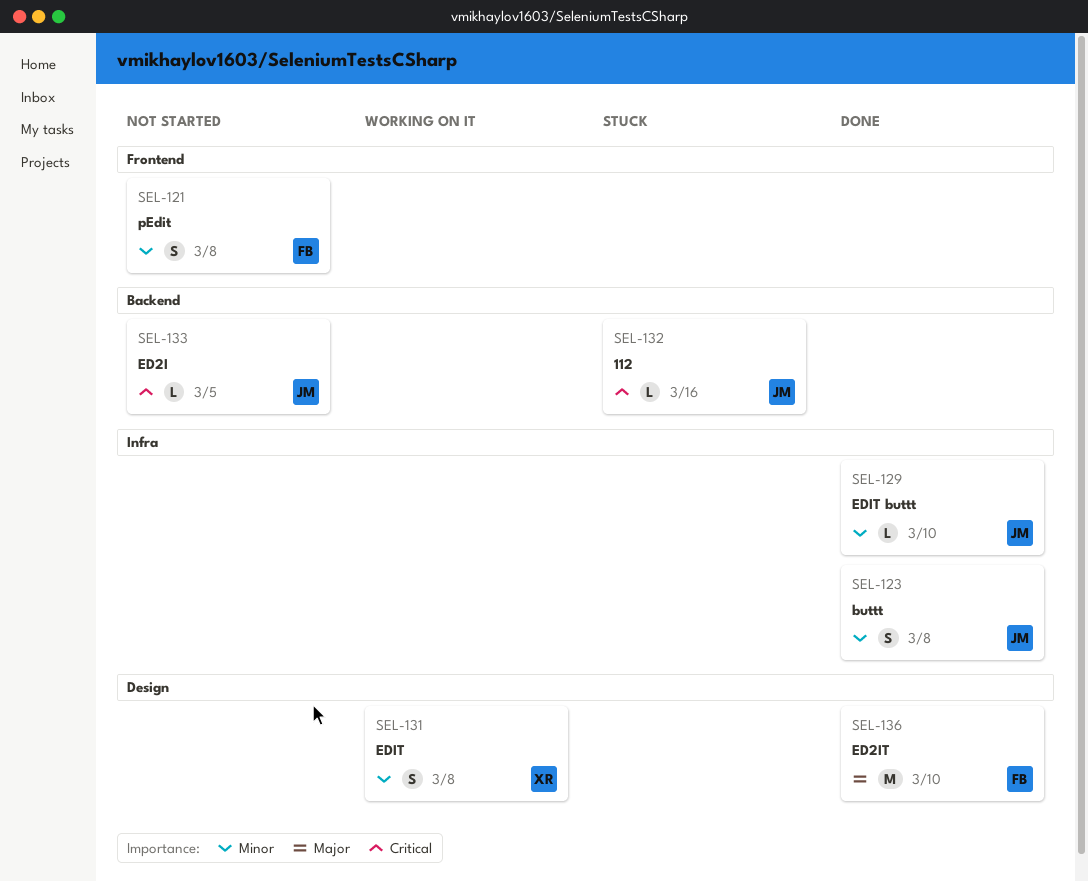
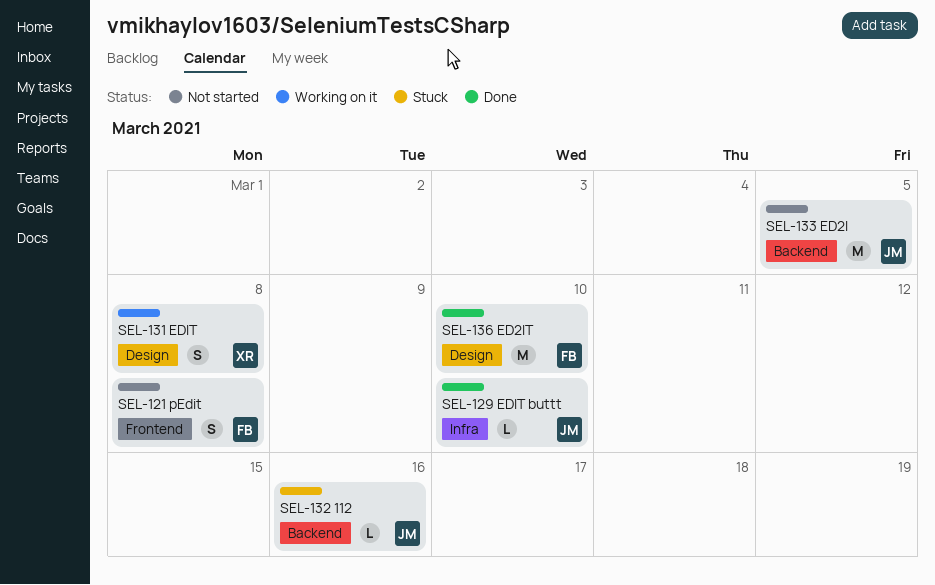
SEL-123: present -> none
SEL-133, estimate: L -> M

